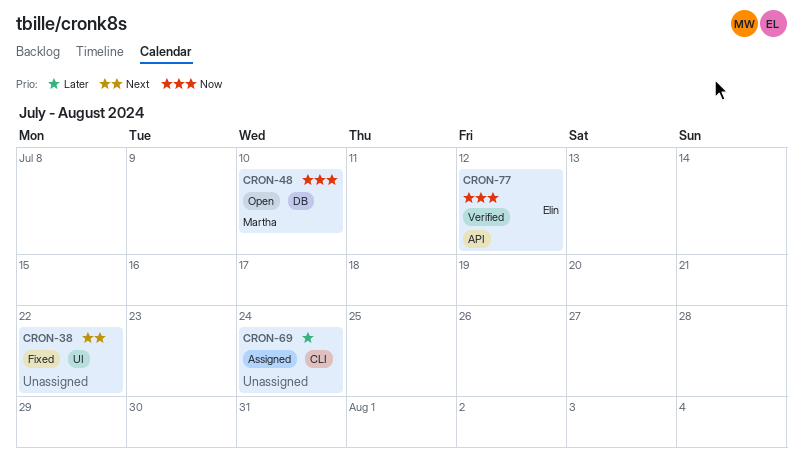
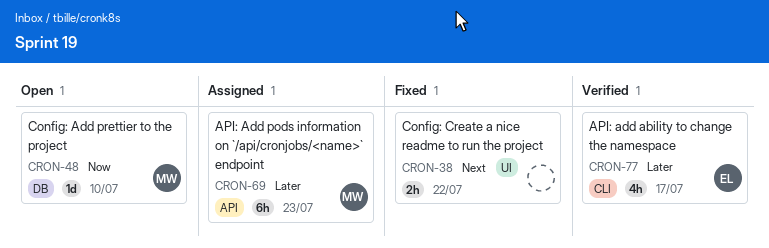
CRON-69, owner: none -> Martha
CRON-69, label: CLI -> API
CRON-69, due: Jul 24 -> Jul 23
CRON-77, priority: Now -> Later
CRON-77, label: API -> CLI
CRON-77, due: Jul 12 -> Jul 17

